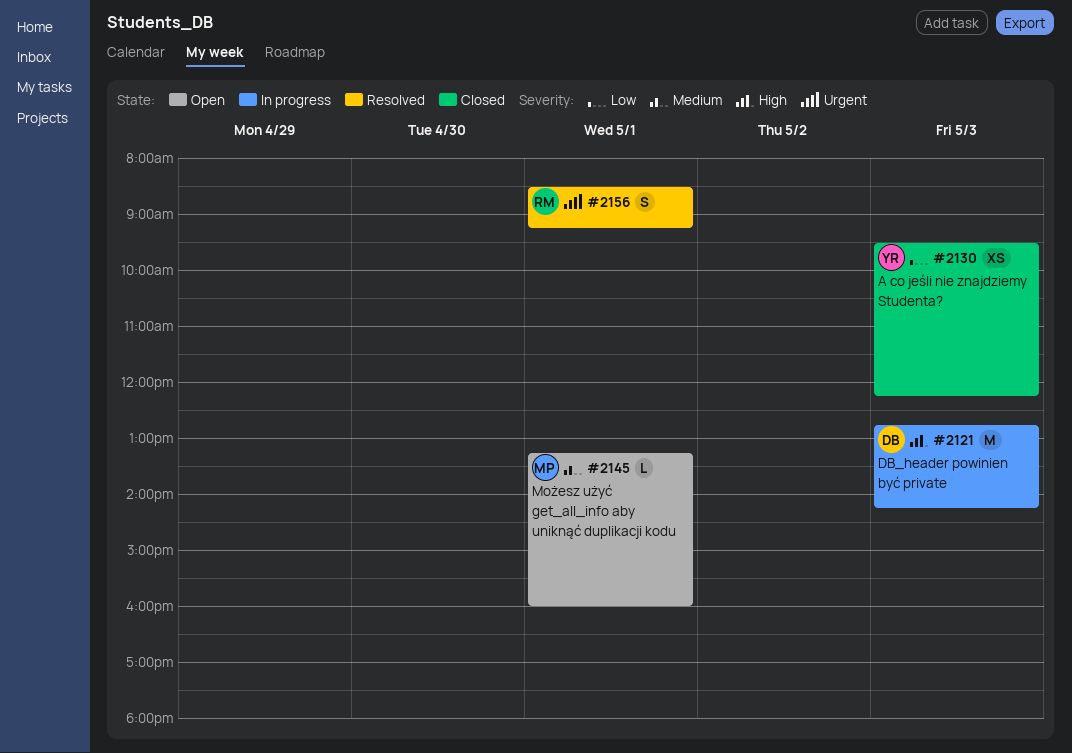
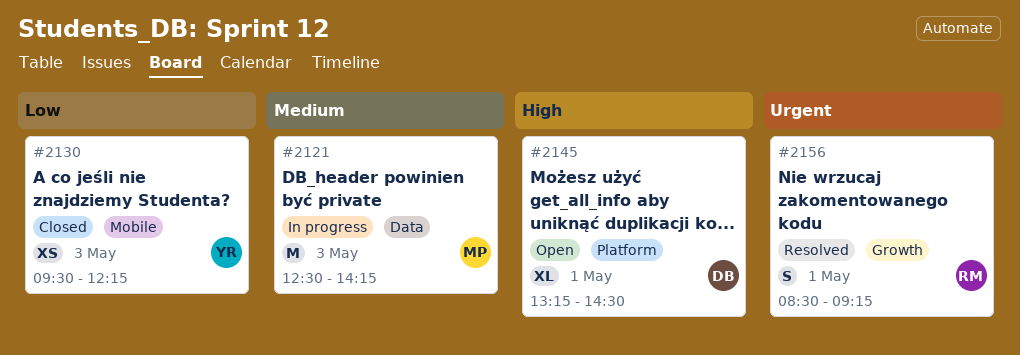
#2121, owner: DB -> MP
#2121, priority: High -> Medium
#2121, begins: 12:45 -> 12:30
#2145, owner: MP -> DB
#2145, priority: Medium -> High
#2145, estimate: L -> XL
#2145, ends: 16:00 -> 14:30

